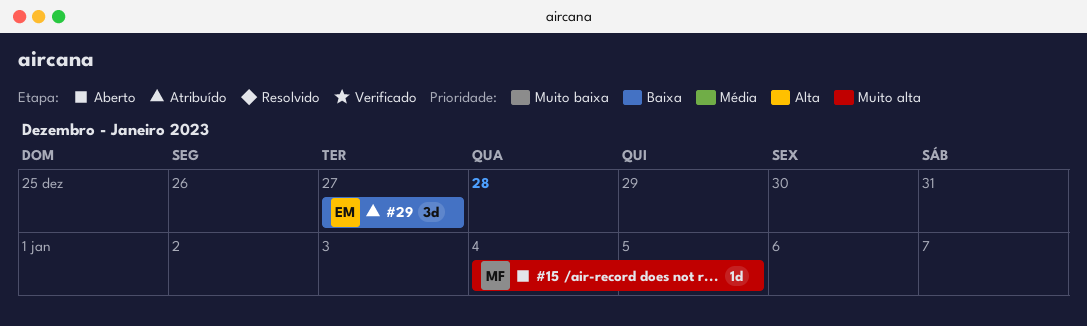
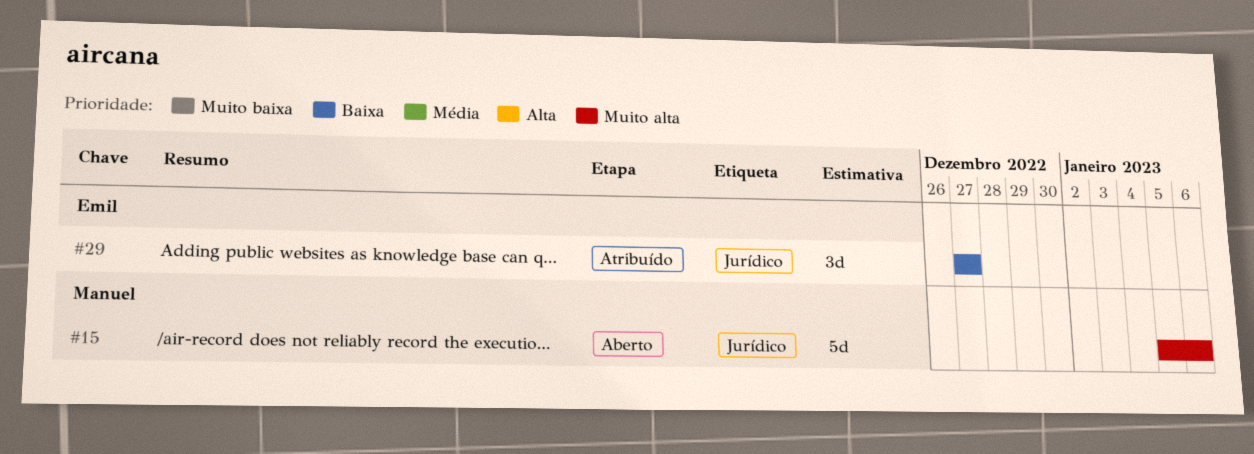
#15, estimate: 1d -> 5d
#15, start: Jan 4 -> Jan 5
#15, due: Jan 5 -> Jan 6

